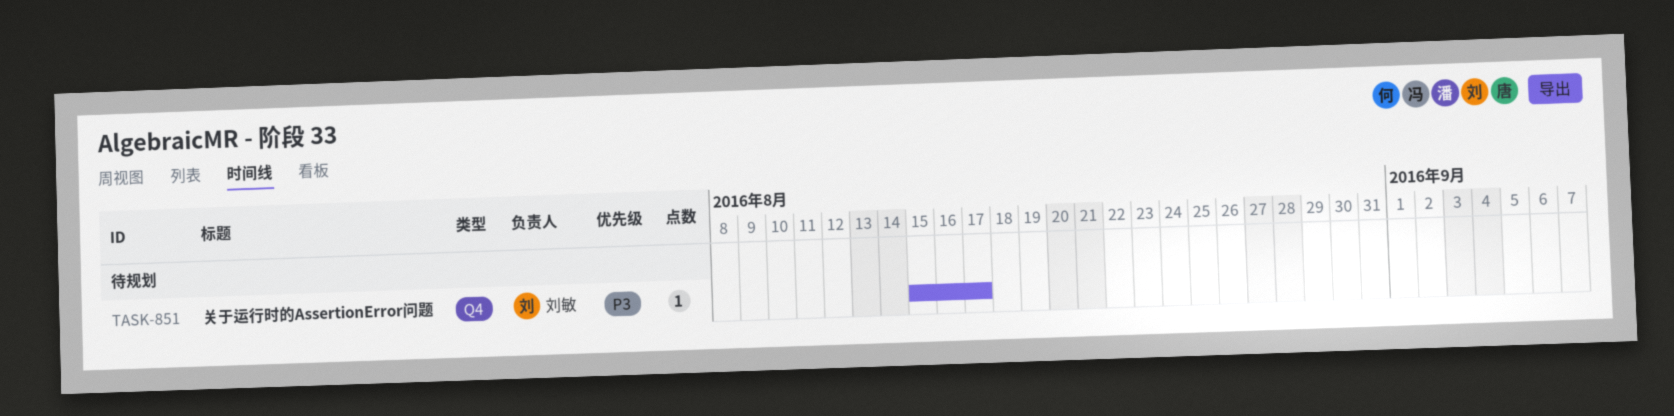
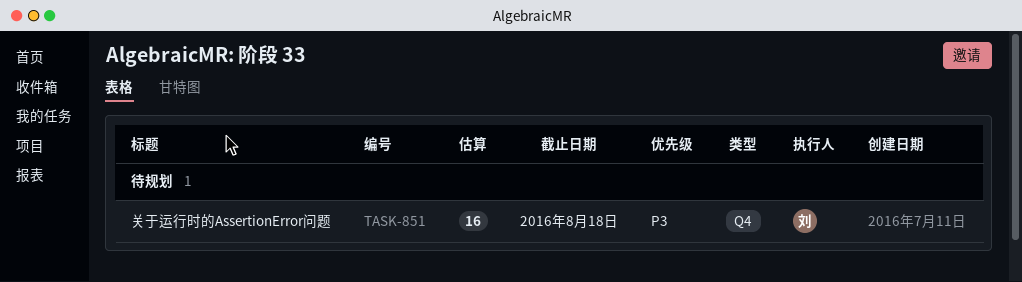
TASK-851, estimate: 1 -> 16
TASK-851, due: Aug 17 -> Aug 18

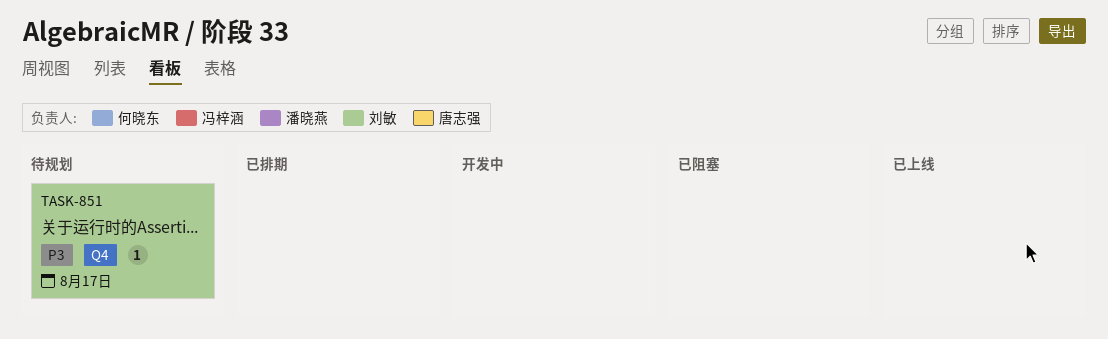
TASK-851, estimate: 16 -> 1
TASK-851, due: Aug 18 -> Aug 17

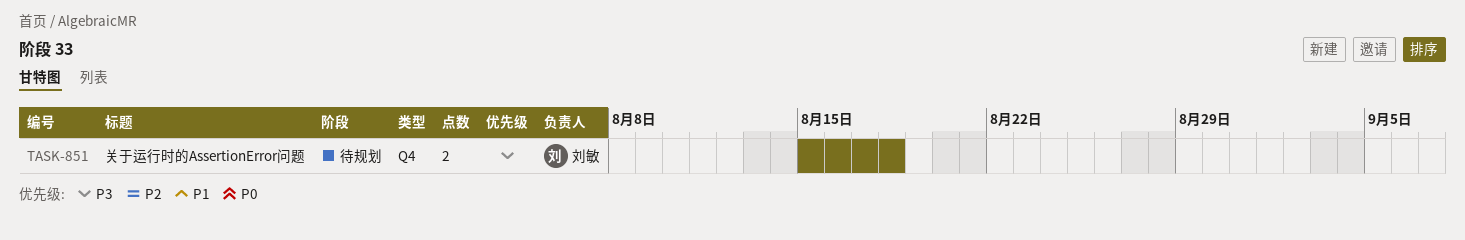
TASK-851, estimate: 1 -> 2
TASK-851, due: Aug 17 -> Aug 18

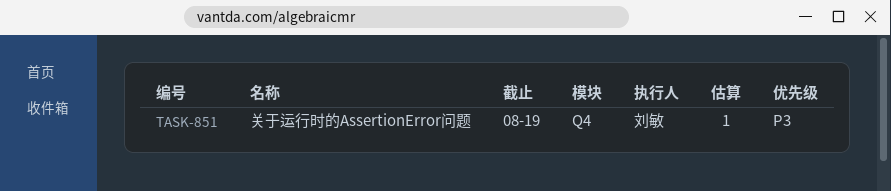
TASK-851, estimate: 2 -> 1
TASK-851, due: Aug 18 -> Aug 19

